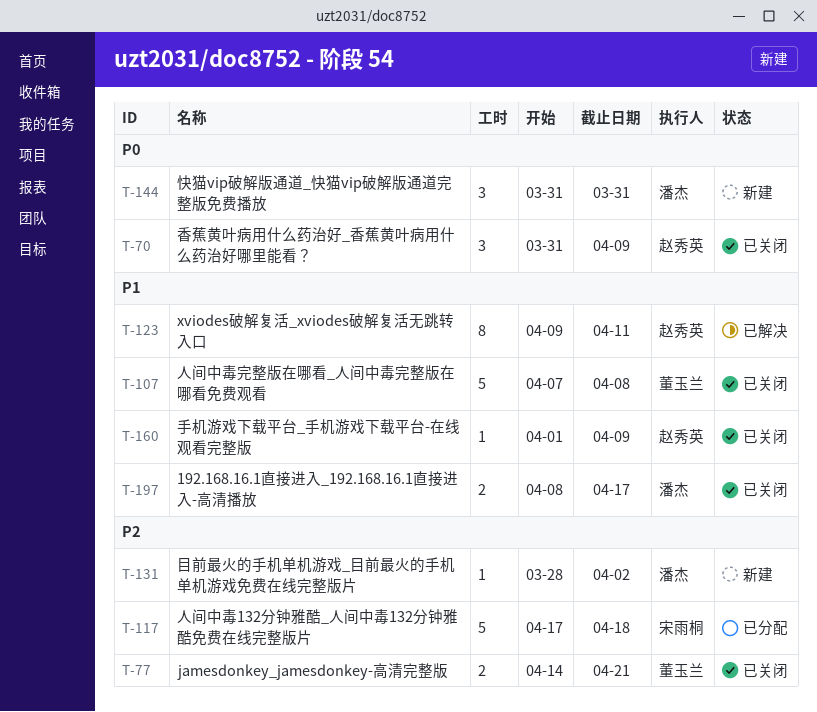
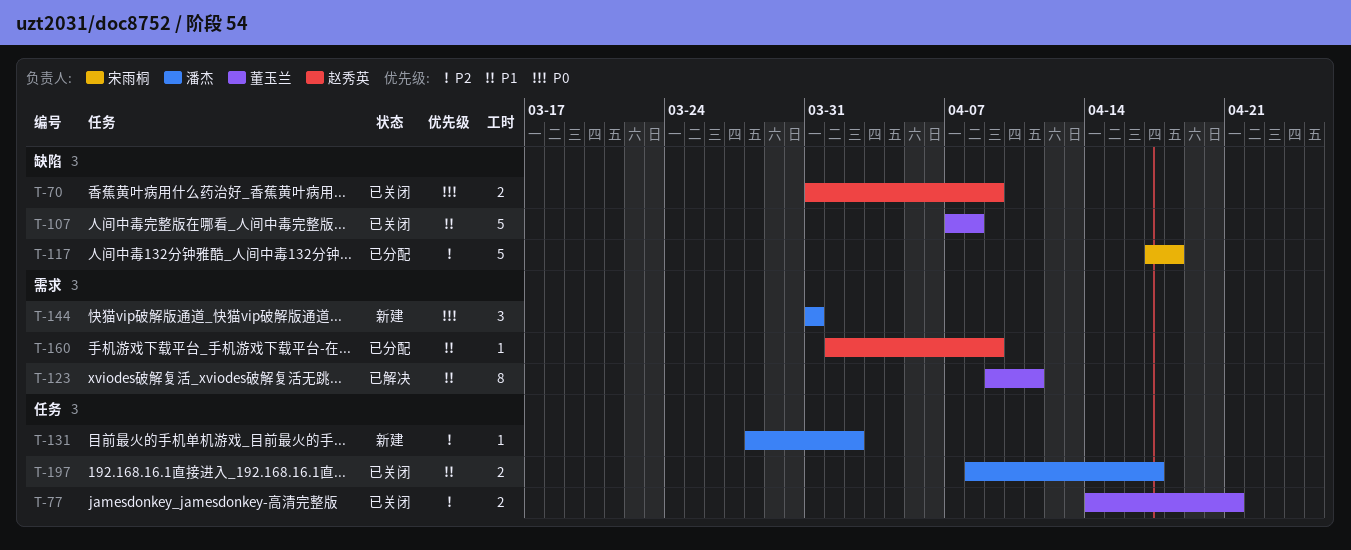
T-70, estimate: 3 -> 2
T-123, owner: 赵秀英 -> 董玉兰
T-160, status: 已关闭 -> 已分配

